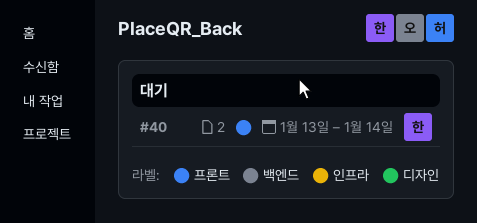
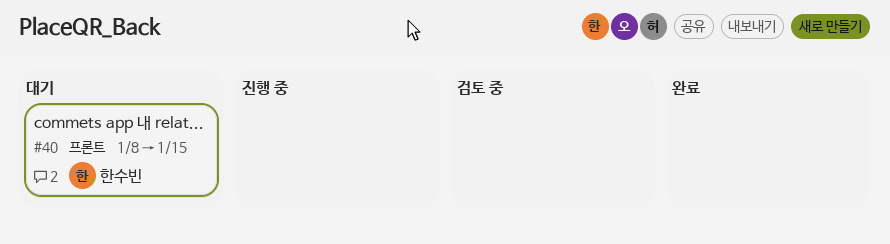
#40, start: Jan 13 -> Jan 8
#40, due: Jan 14 -> Jan 15

